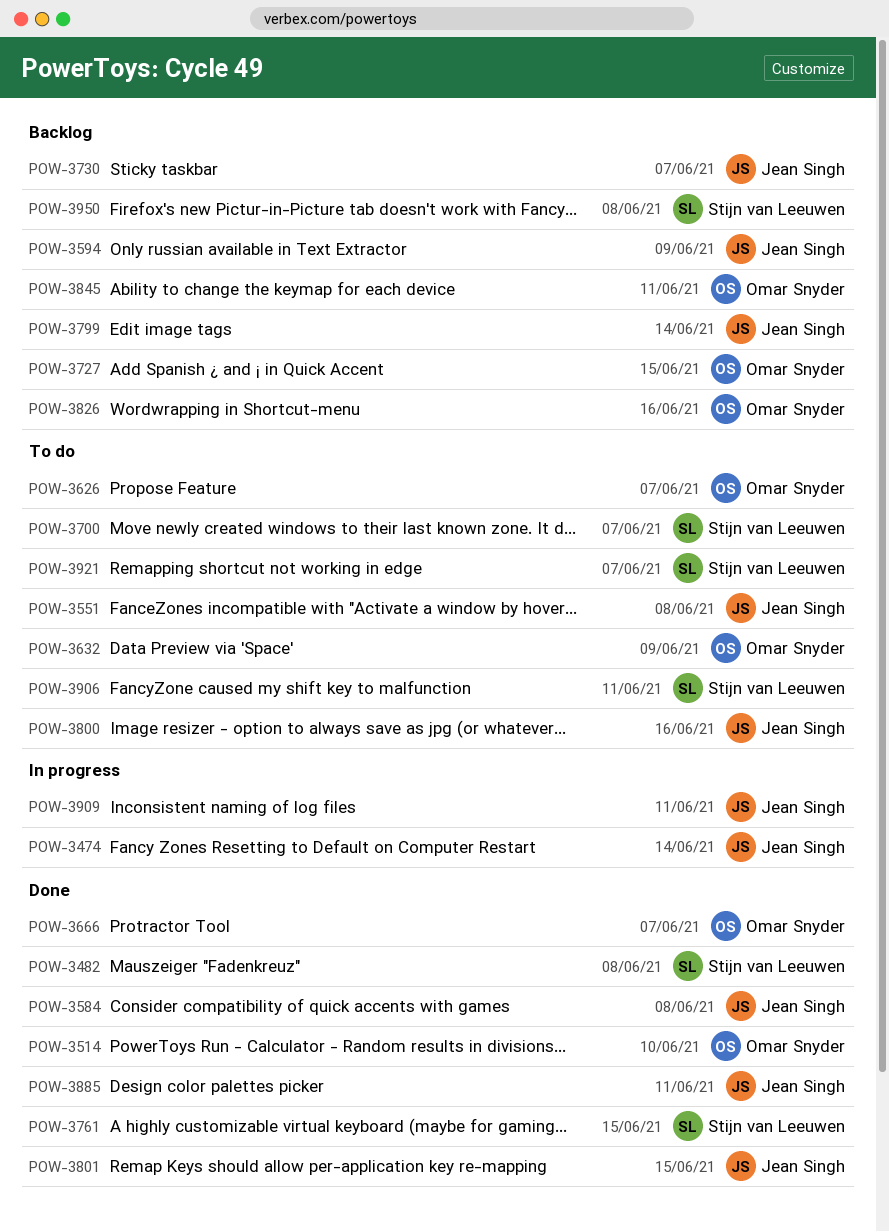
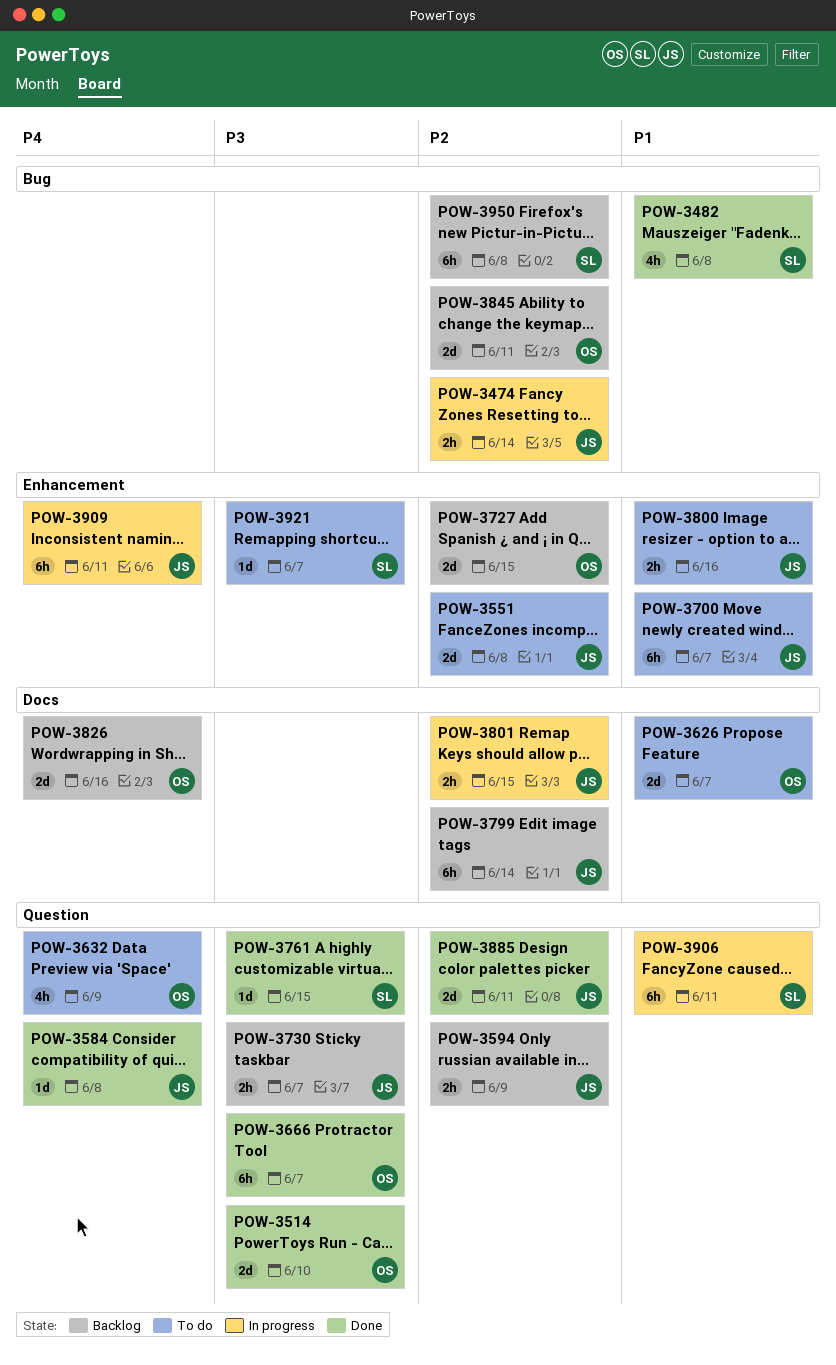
POW-3700, owner: Stijn van Leeuwen -> Jean Singh
POW-3801, status: Done -> In progress
POW-3906, status: To do -> In progress

